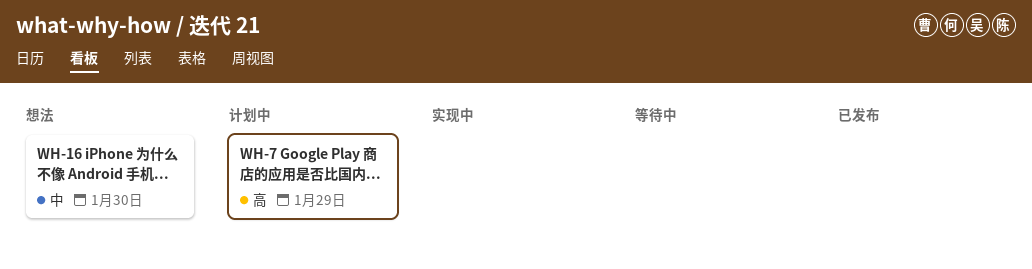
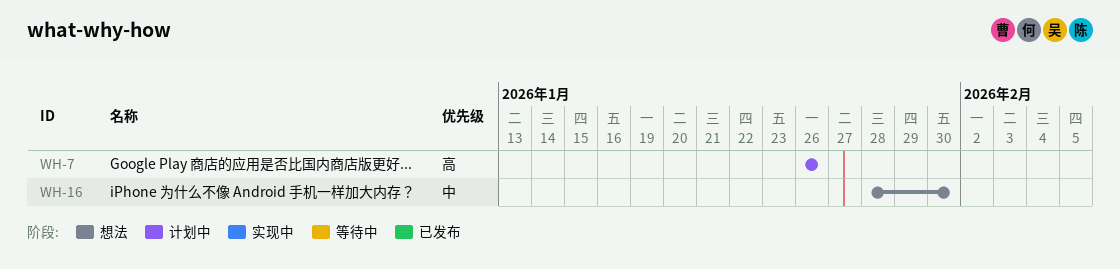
WH-7, due: Jan 29 -> Jan 26

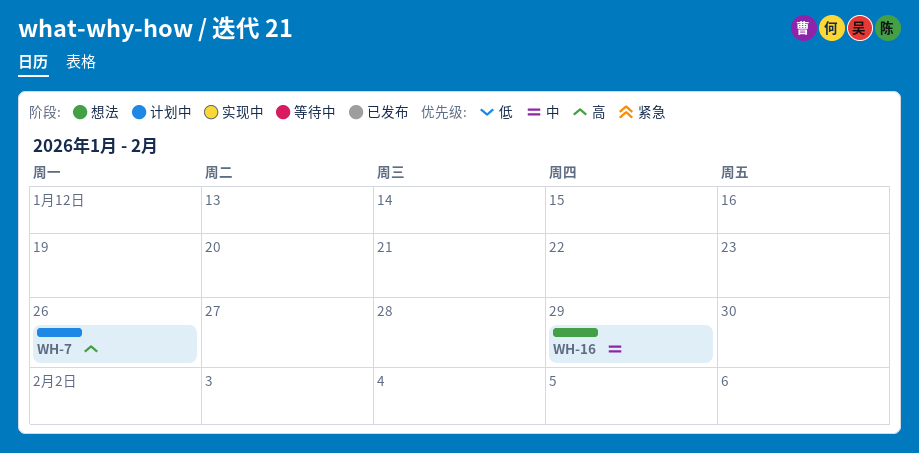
WH-16, due: Jan 30 -> Jan 29

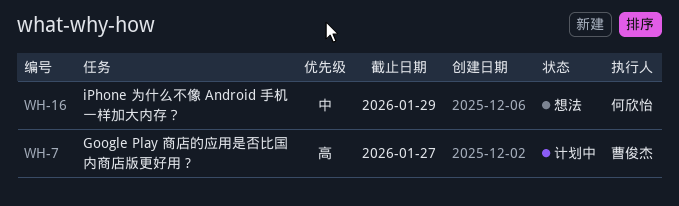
WH-7, due: Jan 26 -> Jan 27

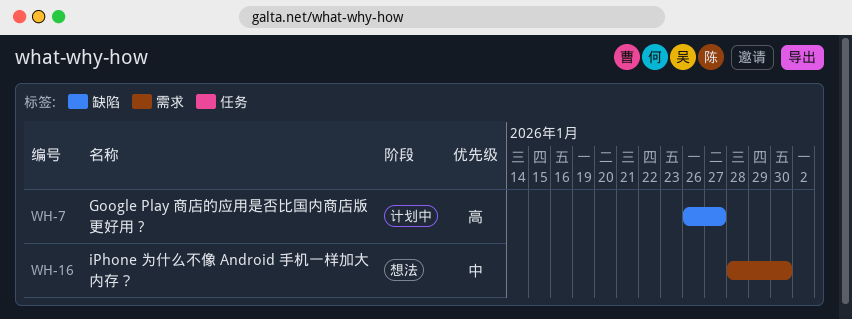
WH-16, due: Jan 29 -> Jan 30

